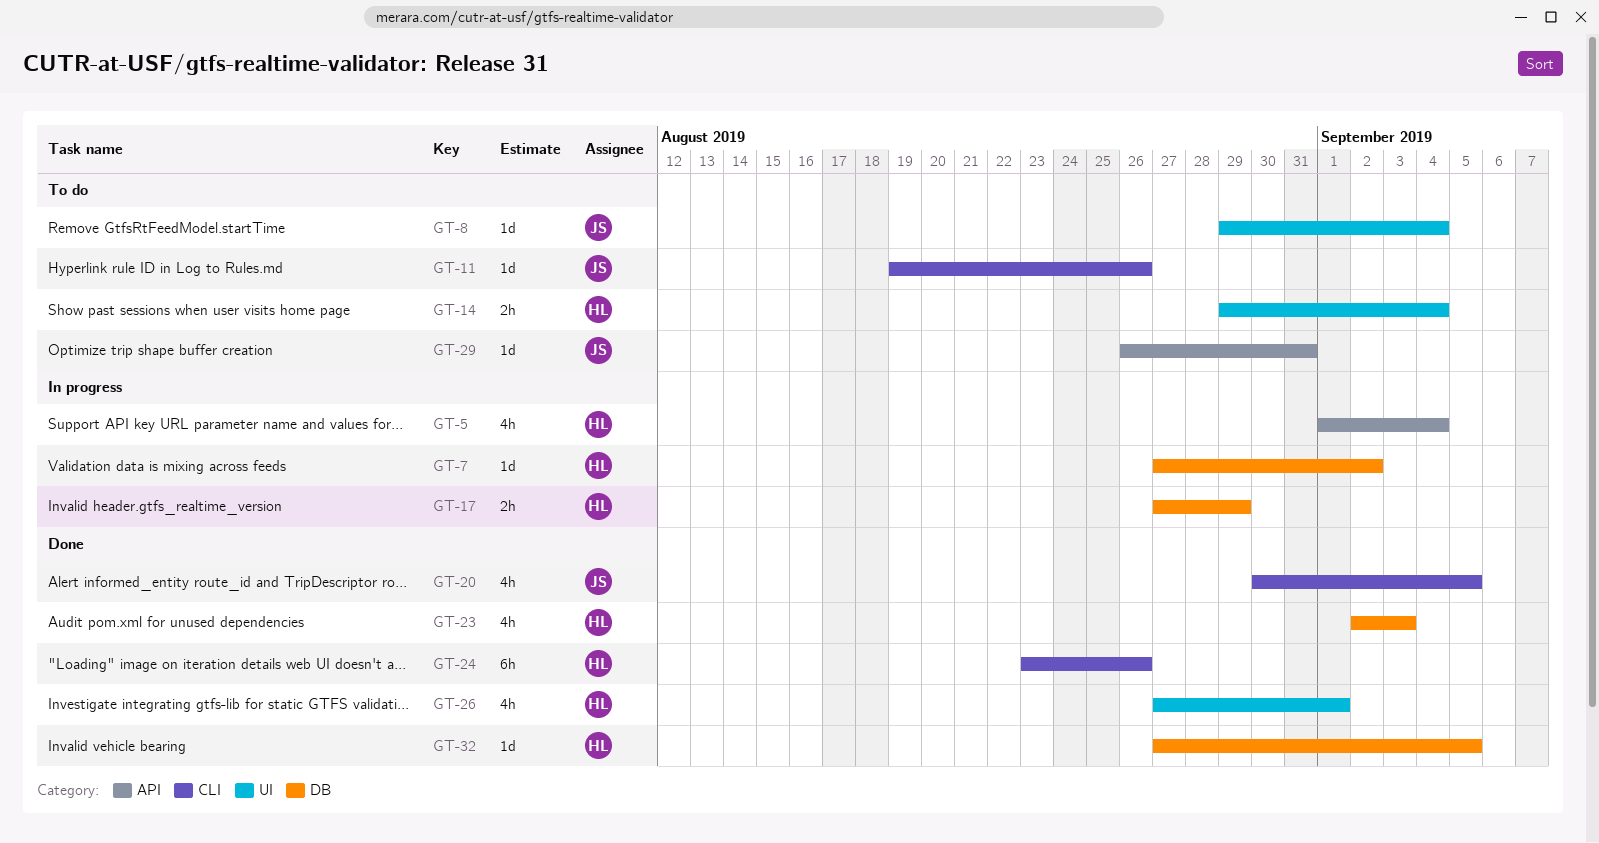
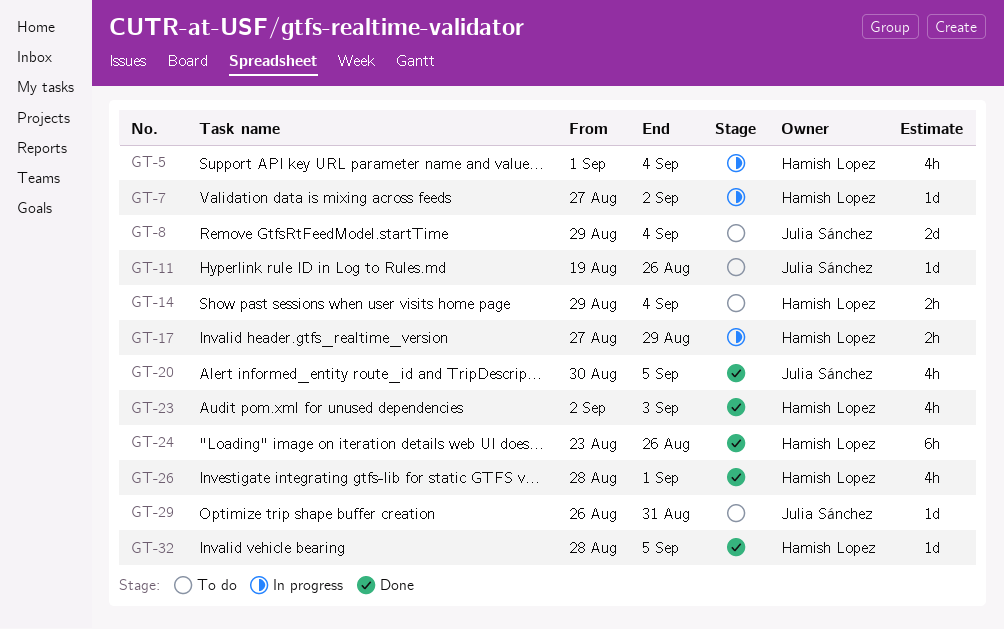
GT-8, estimate: 1d -> 2d
GT-26, start: Aug 27 -> Aug 28
GT-32, start: Aug 27 -> Aug 28

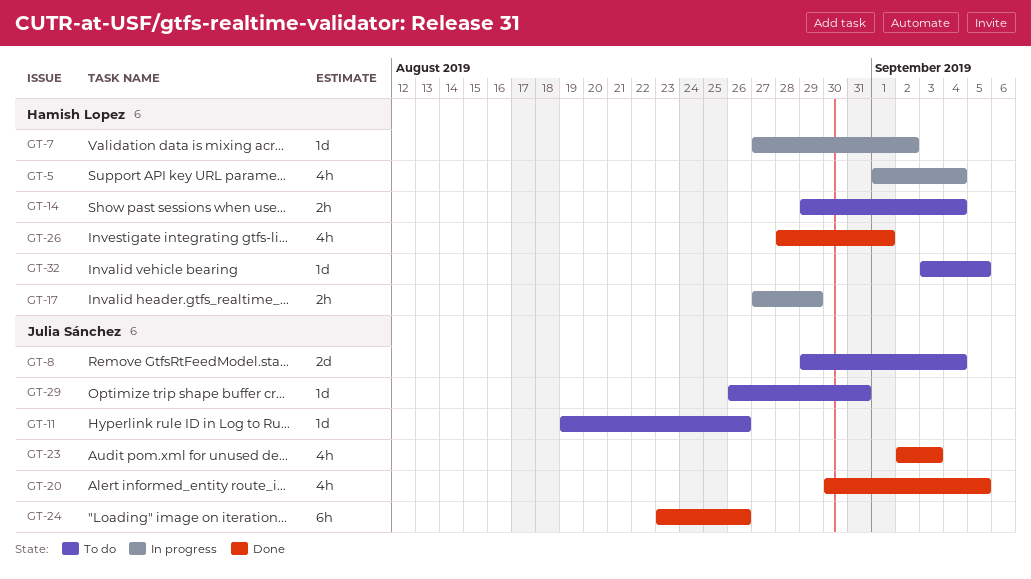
GT-23, owner: Hamish Lopez -> Julia Sánchez
GT-24, owner: Hamish Lopez -> Julia Sánchez
GT-32, status: Done -> To do
GT-32, start: Aug 28 -> Sep 3

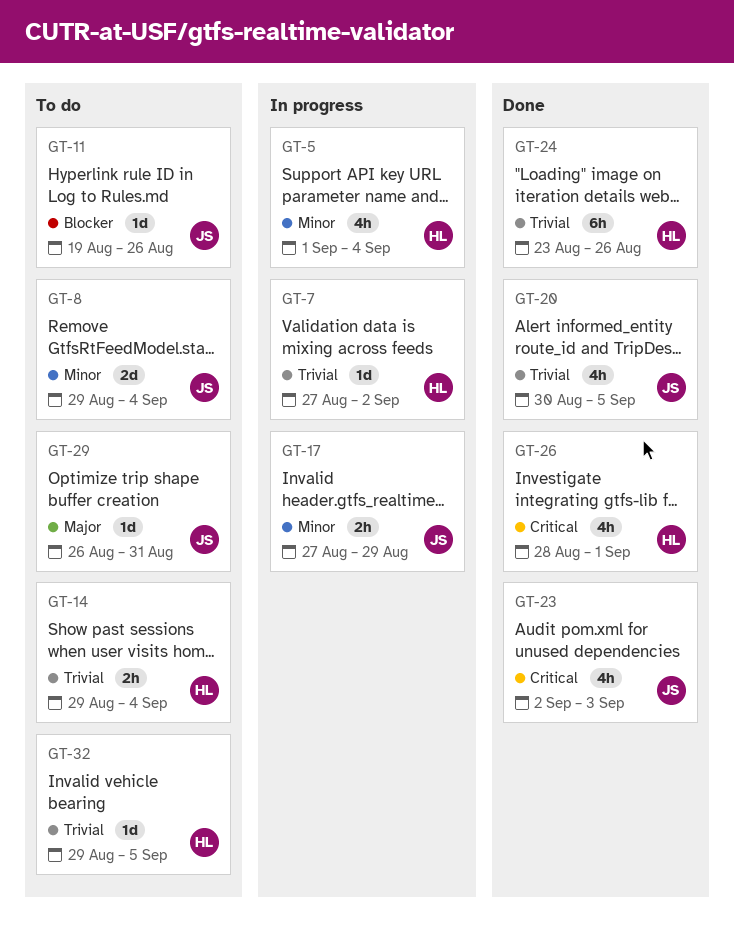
GT-17, owner: Hamish Lopez -> Julia Sánchez
GT-24, owner: Julia Sánchez -> Hamish Lopez
GT-32, start: Sep 3 -> Aug 29

